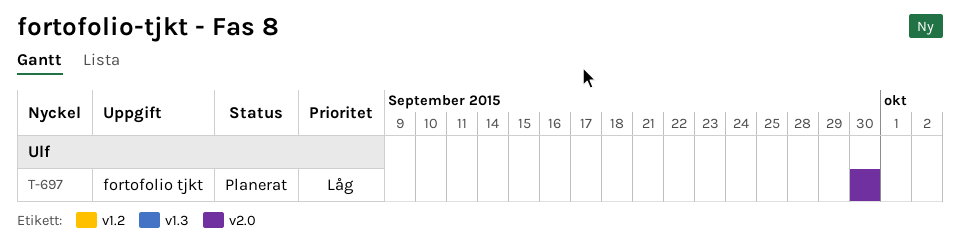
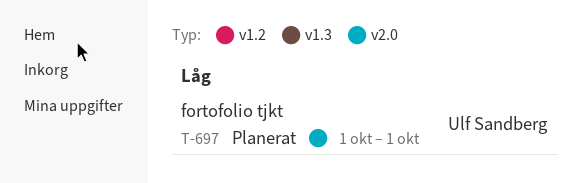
T-697, start: Sep 30 -> Oct 1
T-697, due: Sep 30 -> Oct 1

